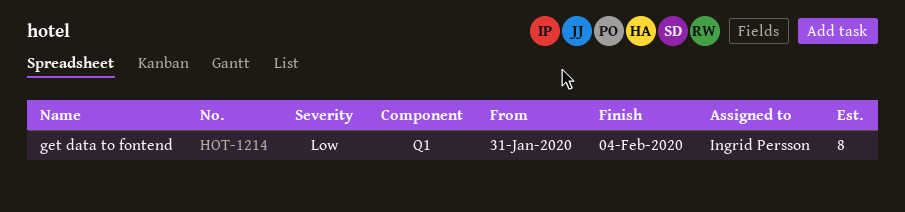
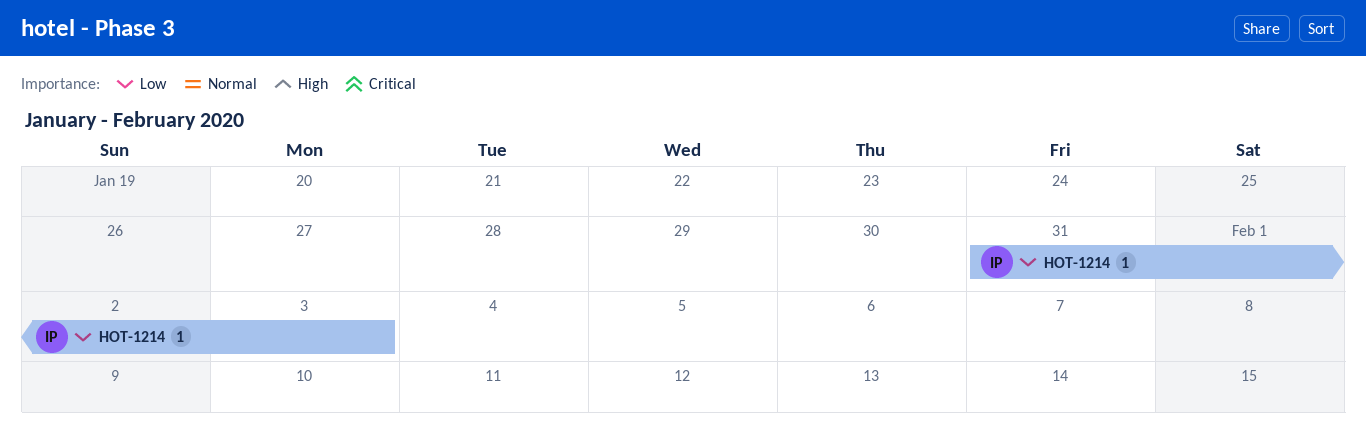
HOT-1214, estimate: 8 -> 1
HOT-1214, due: Feb 4 -> Feb 3

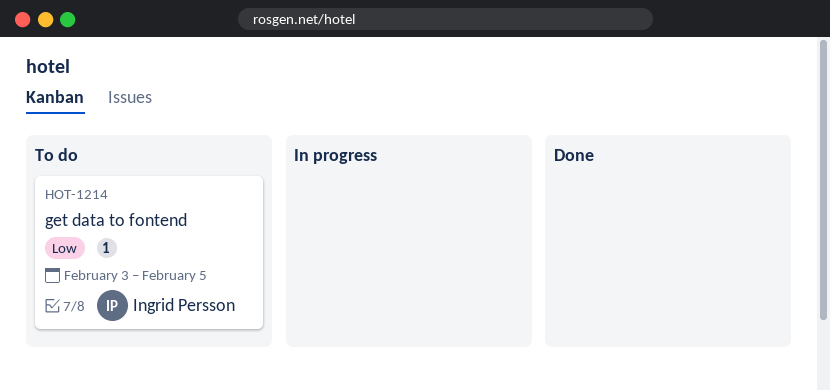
HOT-1214, start: Jan 31 -> Feb 3
HOT-1214, due: Feb 3 -> Feb 5

